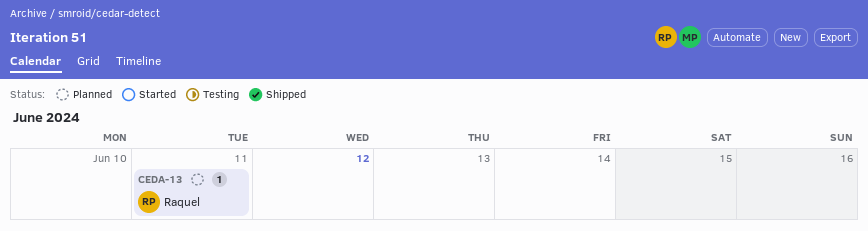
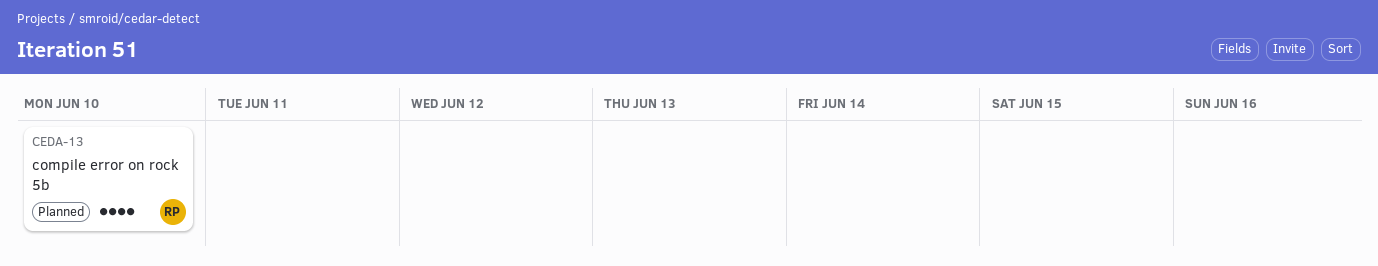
CEDA-13, estimate: 1 -> 4
CEDA-13, due: Jun 11 -> Jun 10

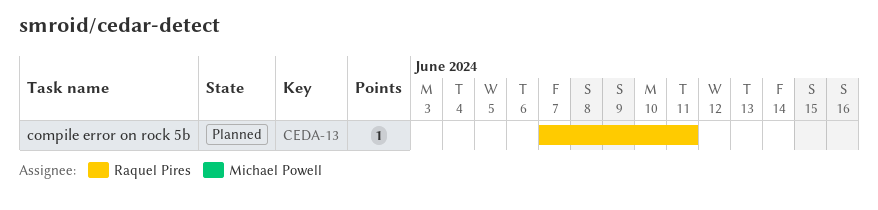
CEDA-13, estimate: 4 -> 1
CEDA-13, due: Jun 10 -> Jun 11

